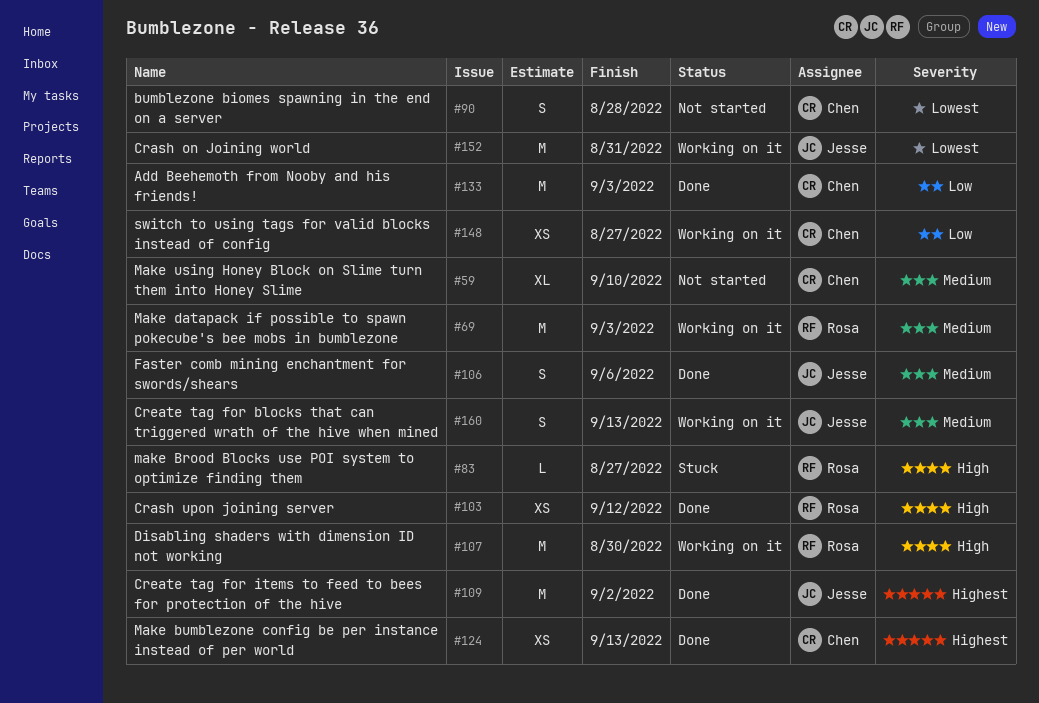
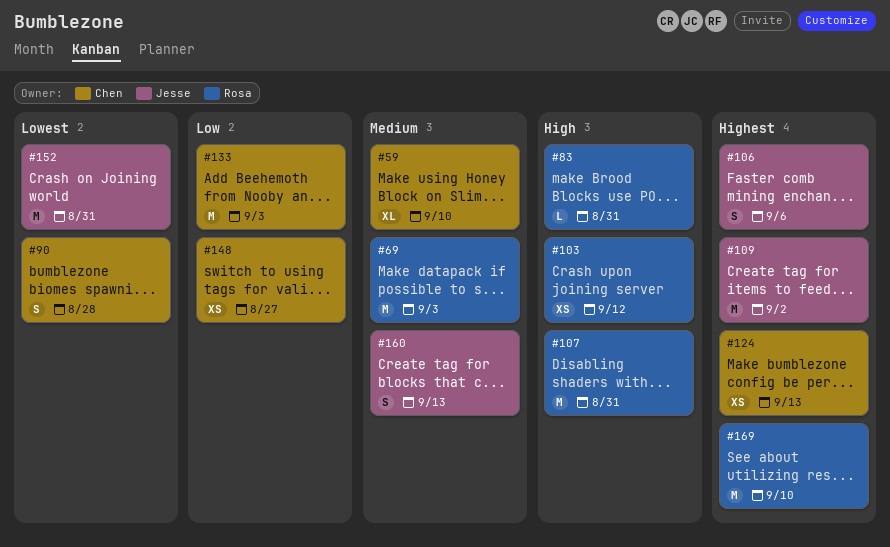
#83, due: Aug 27 -> Aug 31
#106, priority: Medium -> Highest
#107, due: Aug 30 -> Aug 31
#169: none -> present

